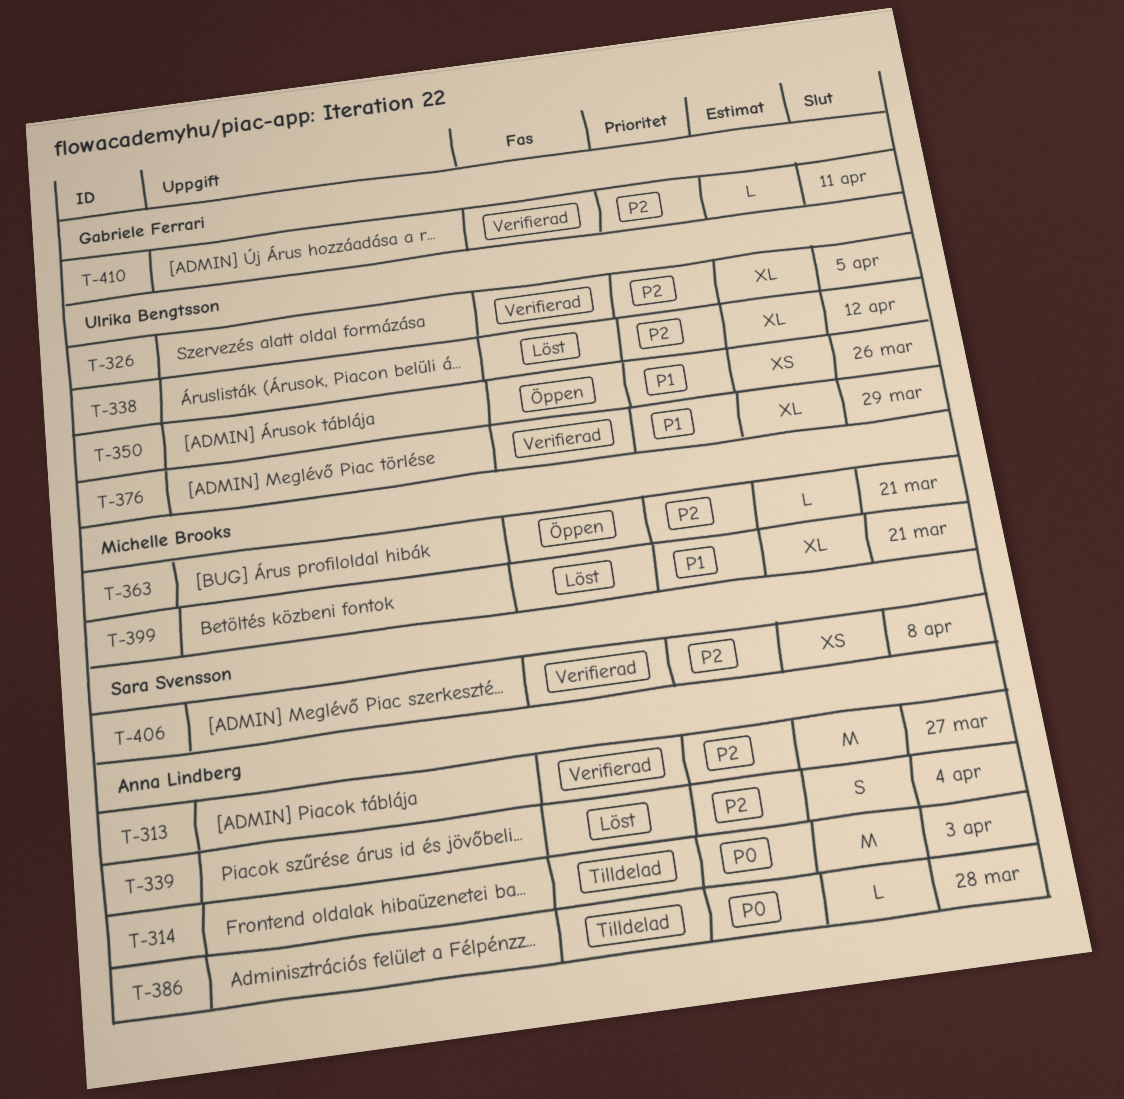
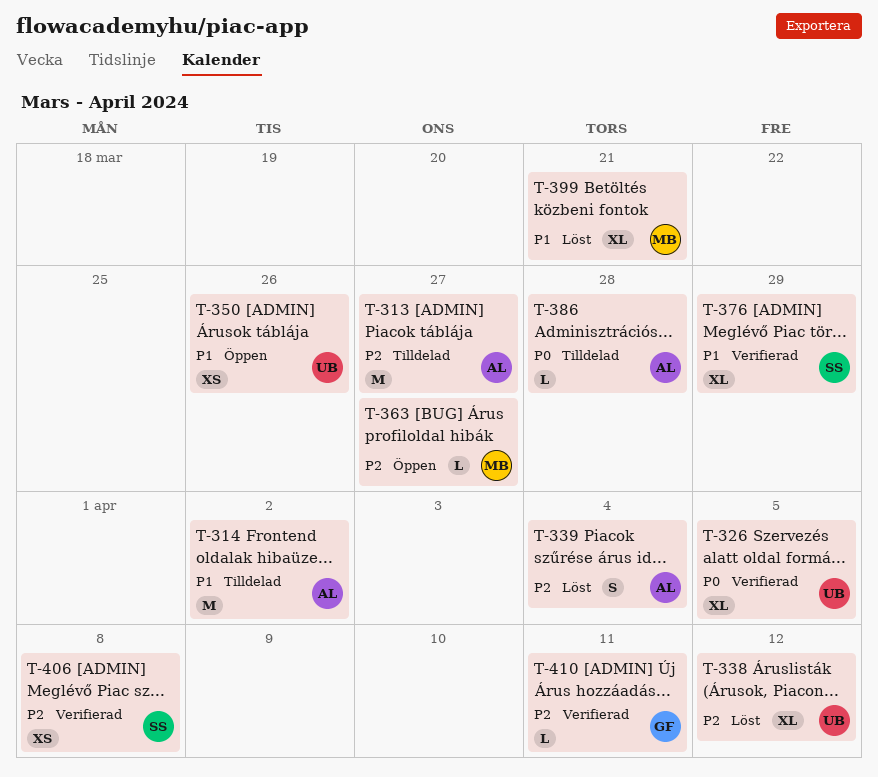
T-313, status: Verifierad -> Tilldelad
T-314, priority: P0 -> P1
T-314, due: Apr 3 -> Apr 2
T-326, priority: P2 -> P0
T-363, due: Mar 21 -> Mar 27
T-376, owner: Ulrika Bengtsson -> Sara Svensson

